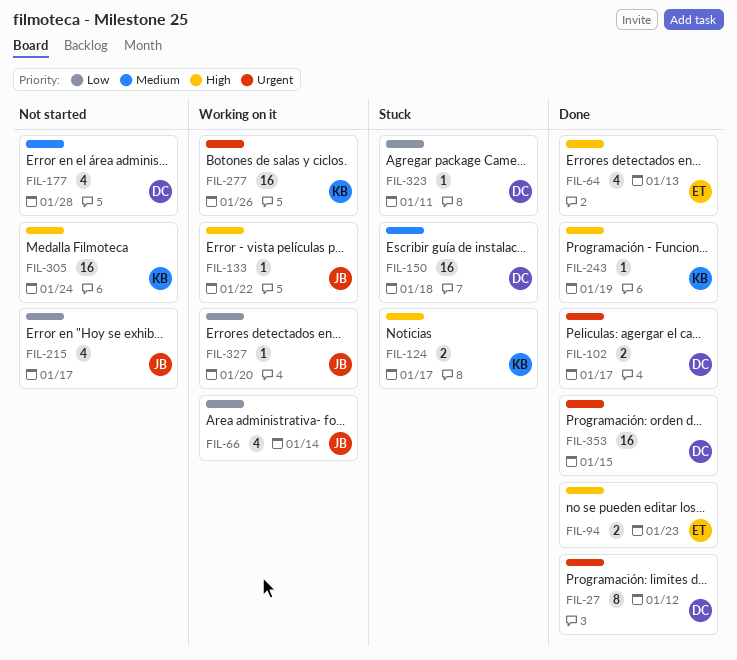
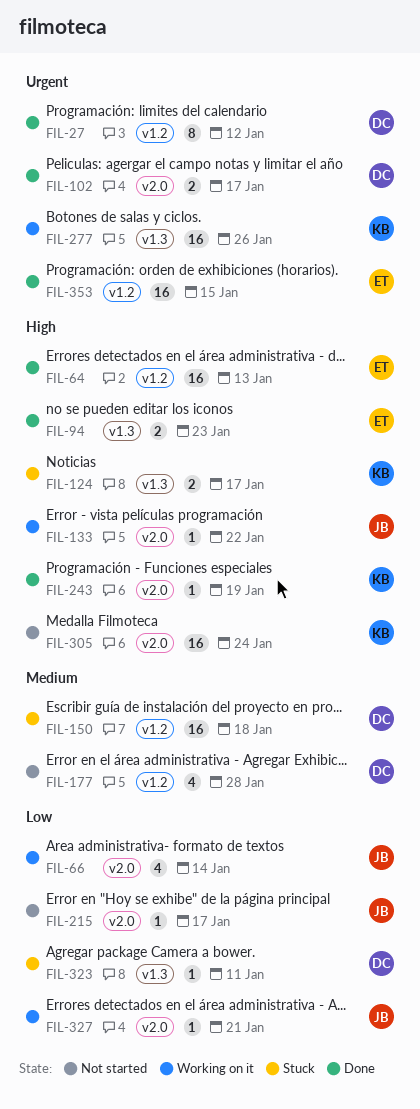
FIL-64, estimate: 4 -> 16
FIL-215, estimate: 4 -> 1
FIL-327, due: Jan 20 -> Jan 21
FIL-353, owner: DC -> ET

